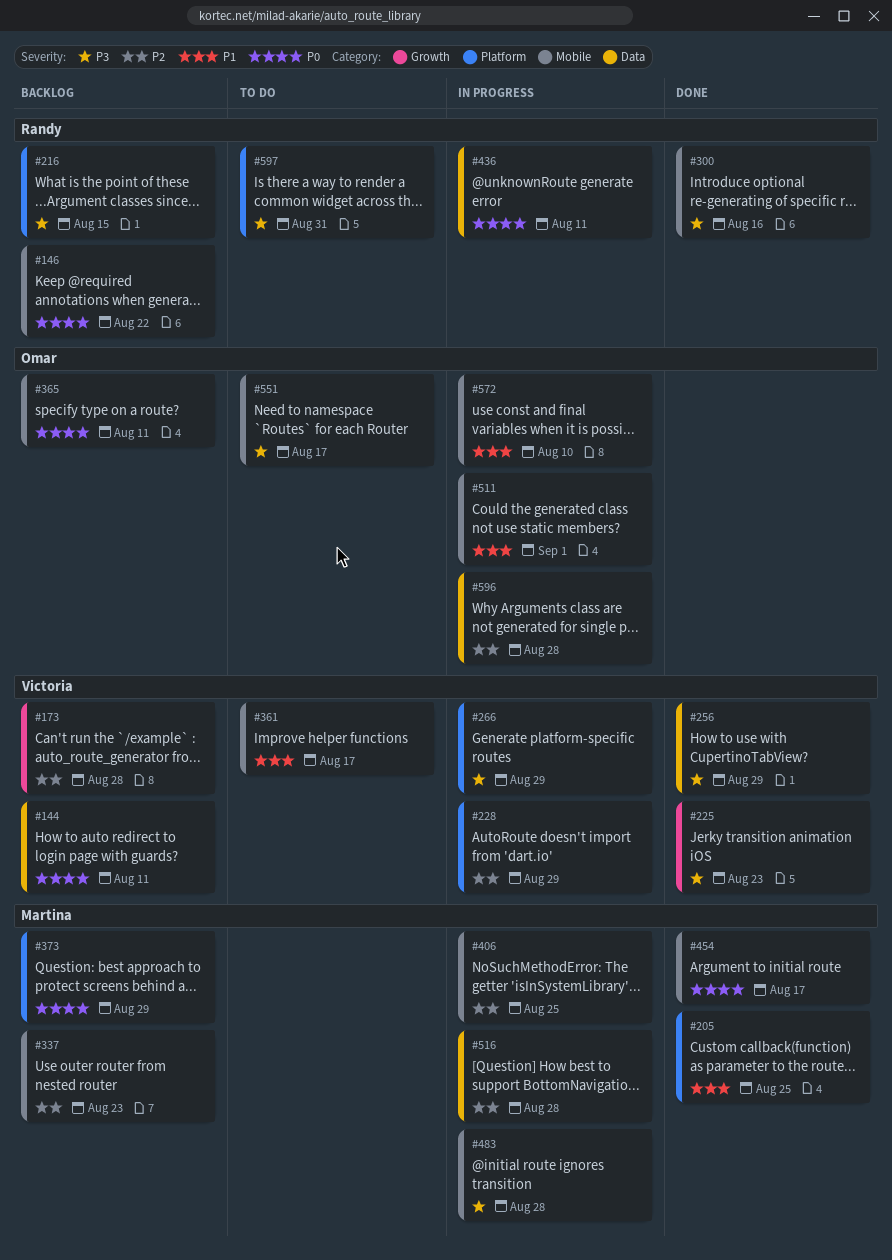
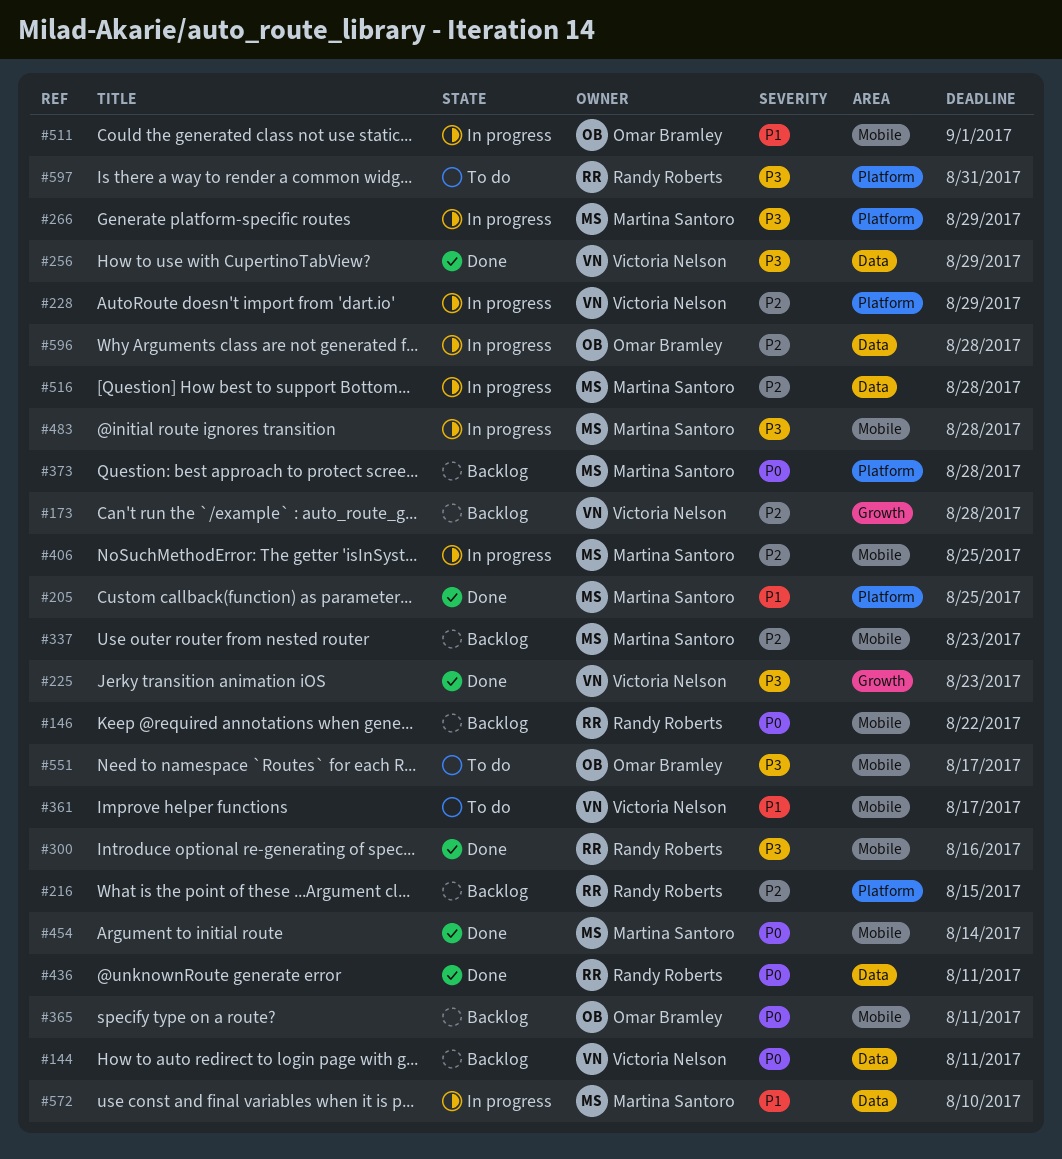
#216, priority: P3 -> P2
#266, owner: Victoria Nelson -> Martina Santoro
#373, due: Aug 29 -> Aug 28
#436, status: In progress -> Done
#454, due: Aug 17 -> Aug 14
#572, owner: Omar Bramley -> Martina Santoro
#572, label: Mobile -> Data

